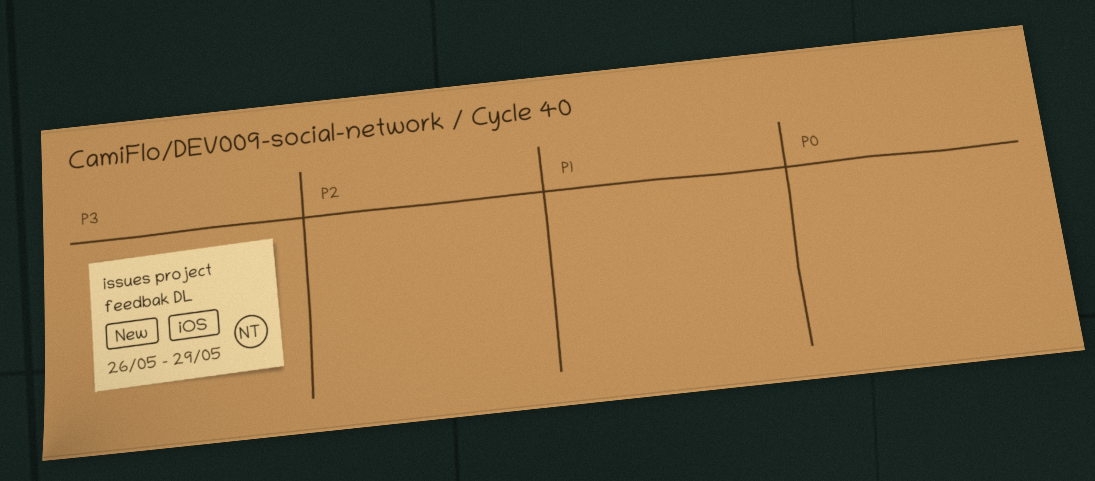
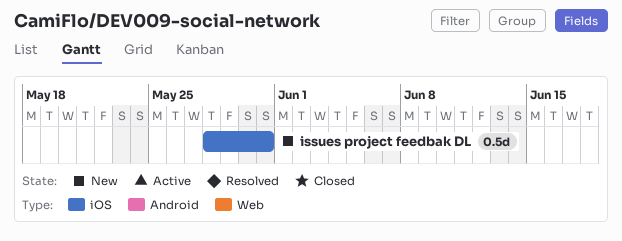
issues project feedbak DL, start: May 26 -> May 28
issues project feedbak DL, due: May 29 -> May 31

